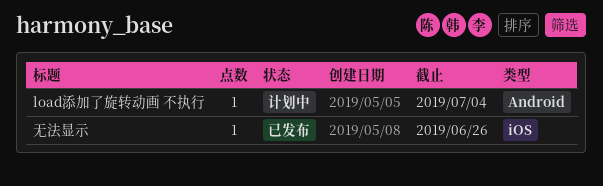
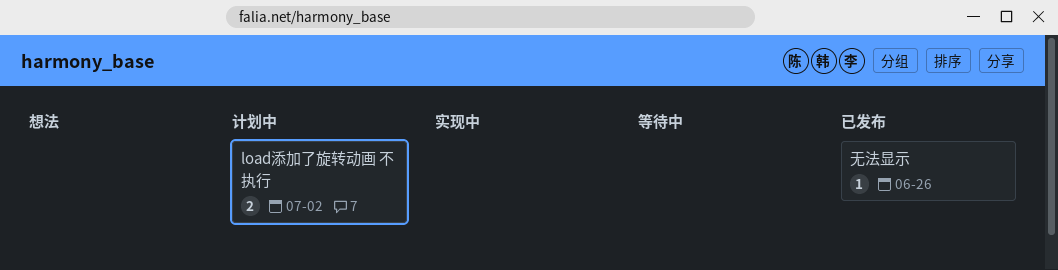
load添加了旋转动画 不执行, estimate: 1 -> 2
load添加了旋转动画 不执行, due: Jul 4 -> Jul 2

